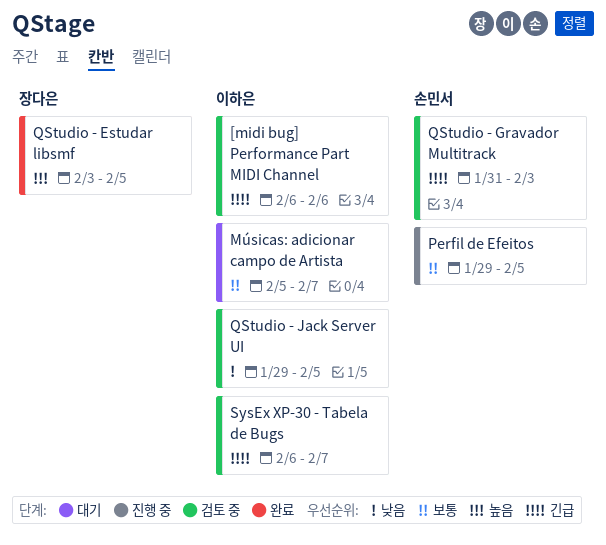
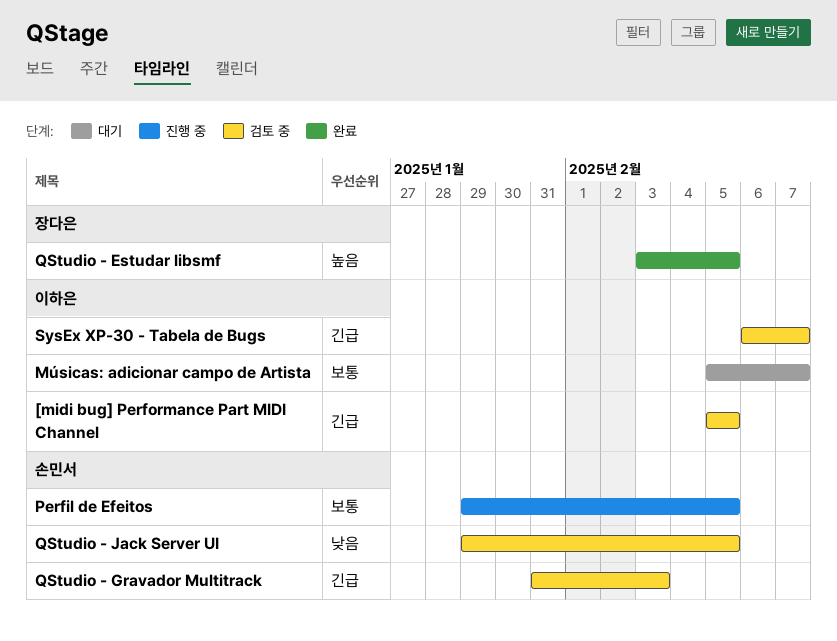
[midi bug] Performance Part MIDI Channel, start: Feb 6 -> Feb 5
[midi bug] Performance Part MIDI Channel, due: Feb 6 -> Feb 5
QStudio - Jack Server UI, owner: 이하은 -> 손민서

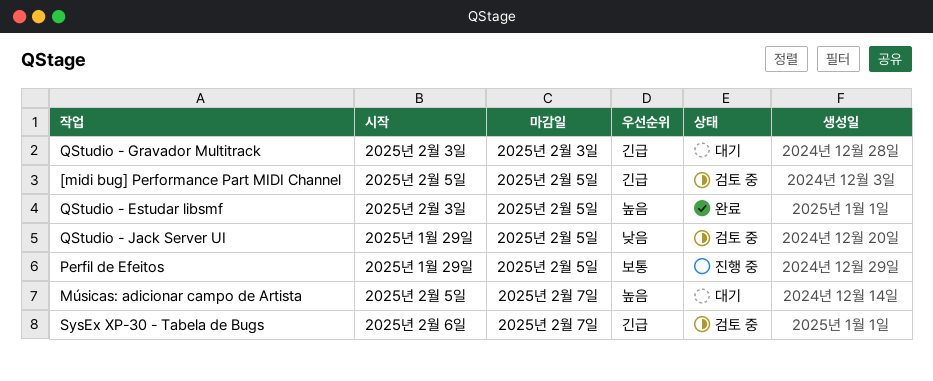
Músicas: adicionar campo de Artista, priority: 보통 -> 높음
QStudio - Gravador Multitrack, status: 검토 중 -> 대기
QStudio - Gravador Multitrack, start: Jan 31 -> Feb 3

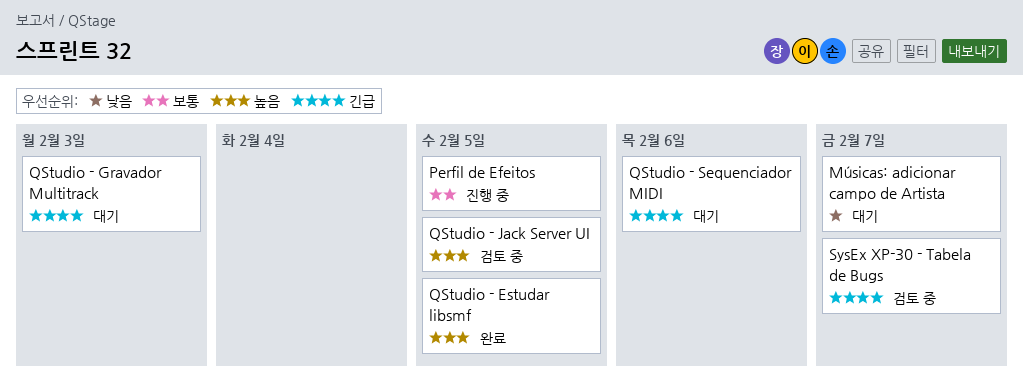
[midi bug] Performance Part MIDI Channel: present -> none
Músicas: adicionar campo de Artista, priority: 높음 -> 낮음
QStudio - Jack Server UI, priority: 낮음 -> 높음
QStudio - Sequenciador MIDI: none -> present

